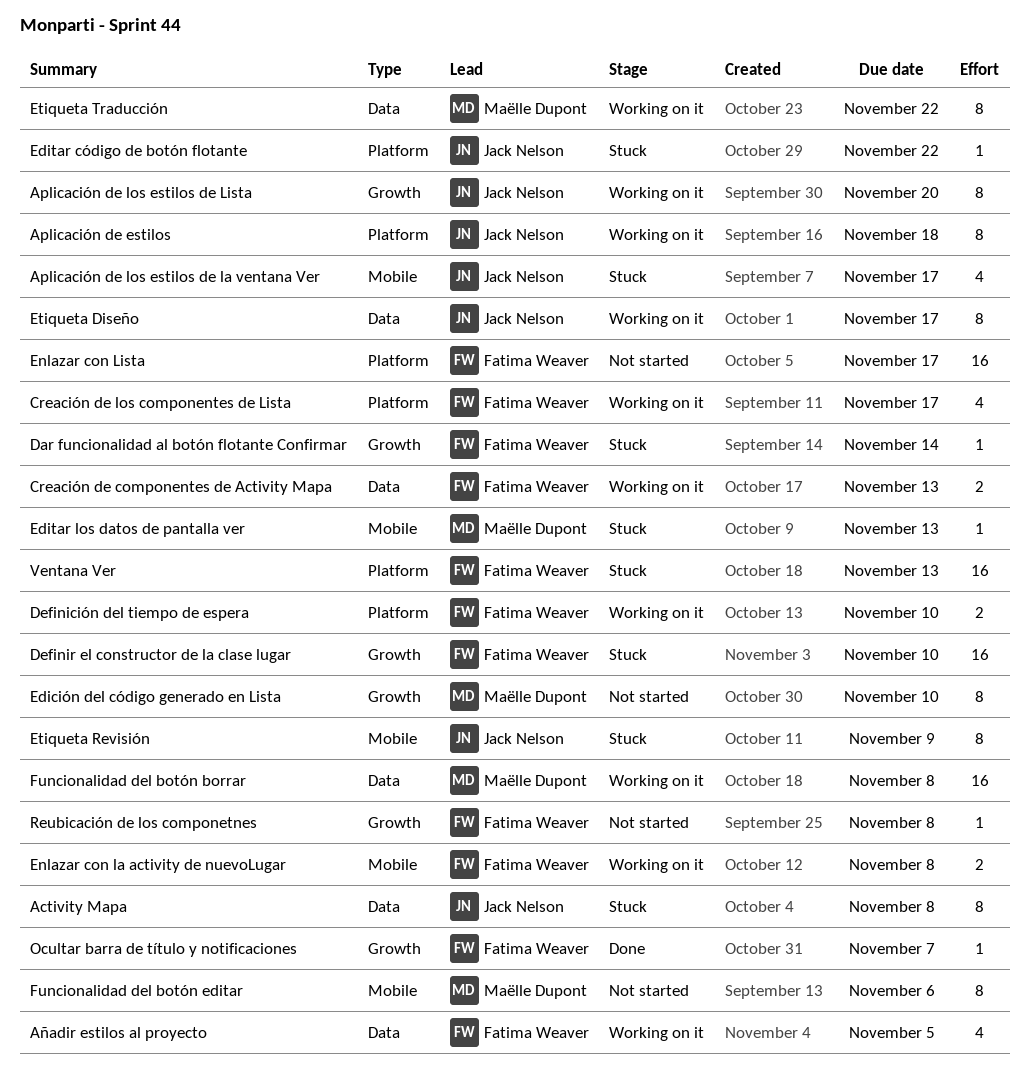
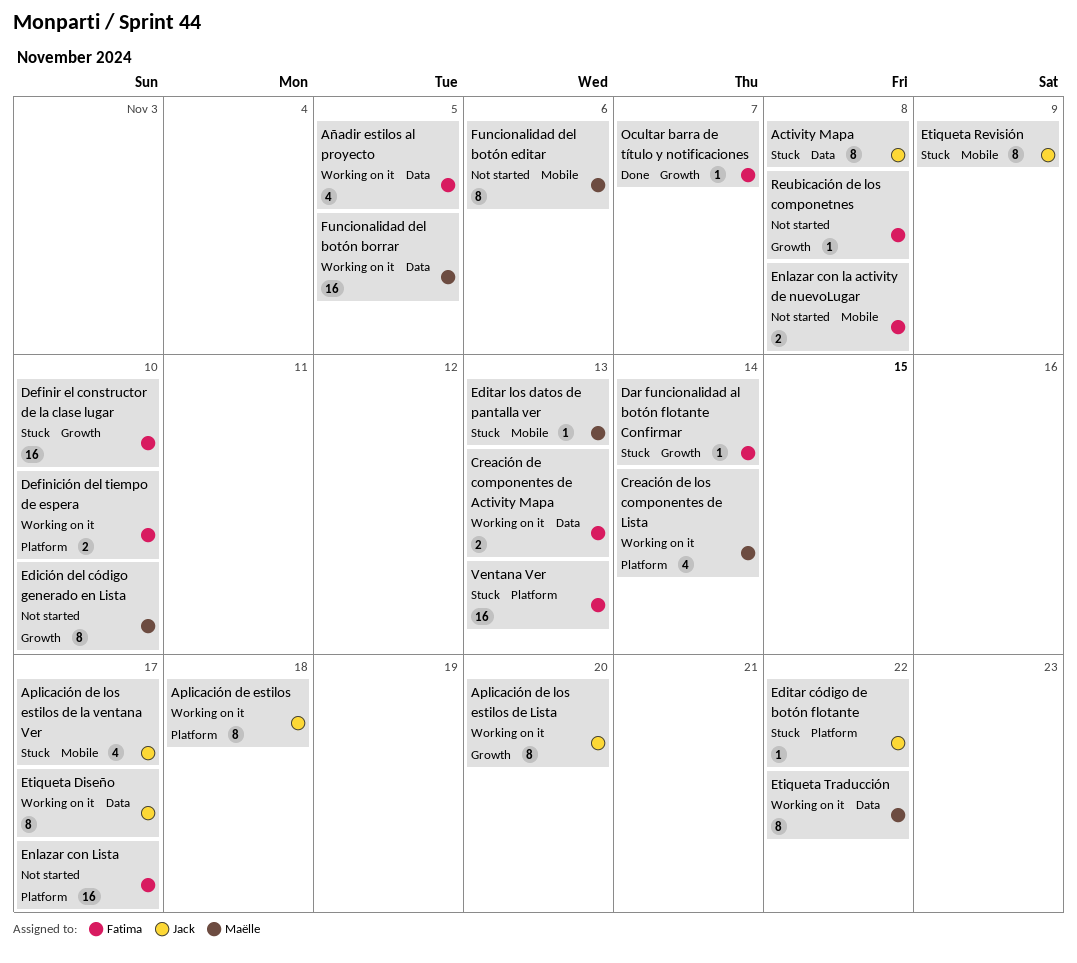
Creación de los componentes de Lista, owner: Fatima Weaver -> Maëlle Dupont
Creación de los componentes de Lista, due: Nov 17 -> Nov 14
Enlazar con la activity de nuevoLugar, status: Working on it -> Not started
Funcionalidad del botón borrar, due: Nov 8 -> Nov 5

